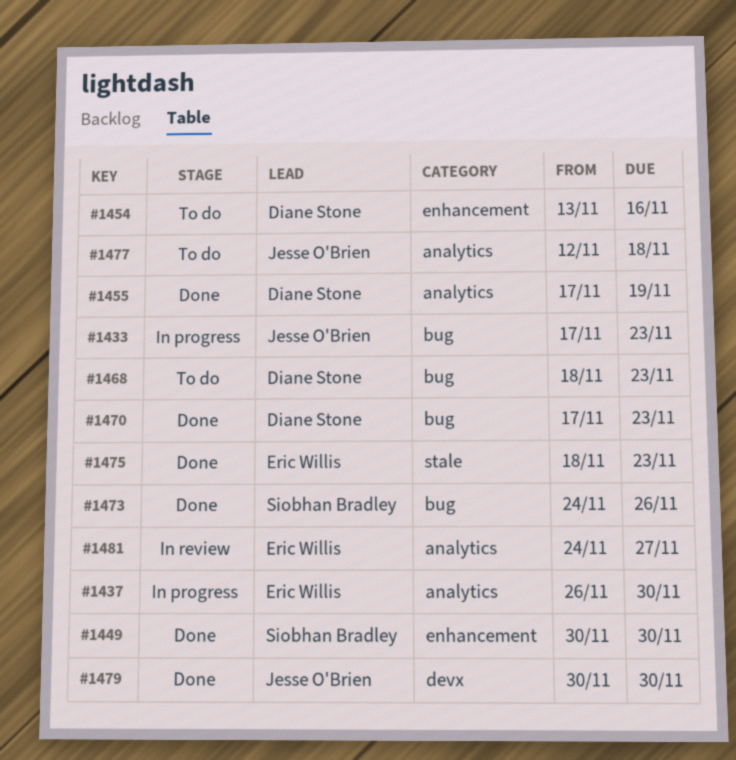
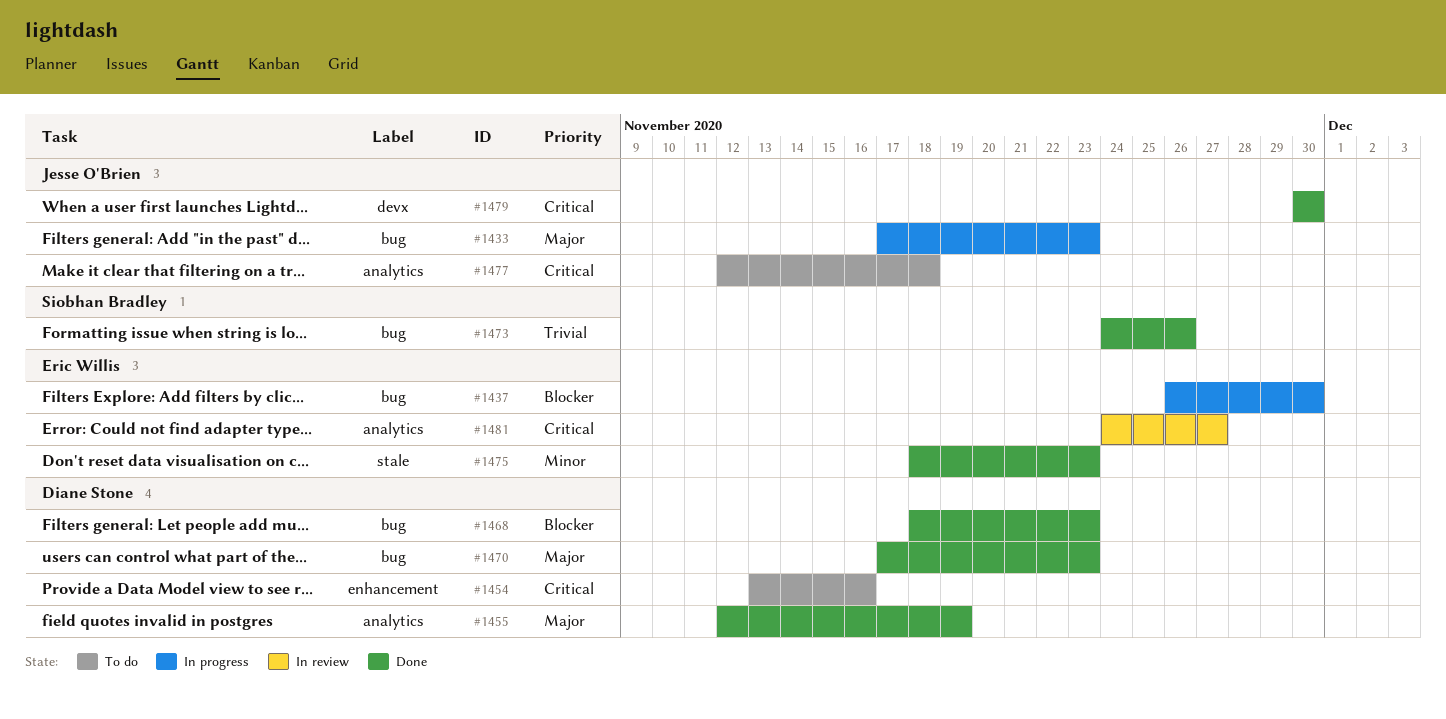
#1437, label: analytics -> bug
#1449: present -> none
#1455, start: Nov 17 -> Nov 12
#1468, status: To do -> Done

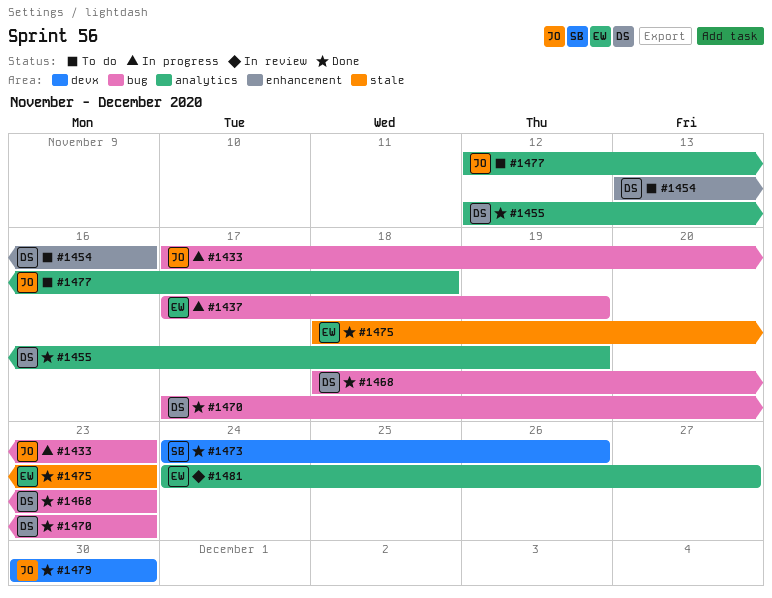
#1437, start: Nov 26 -> Nov 17
#1437, due: Nov 30 -> Nov 19
#1473, label: bug -> devx

